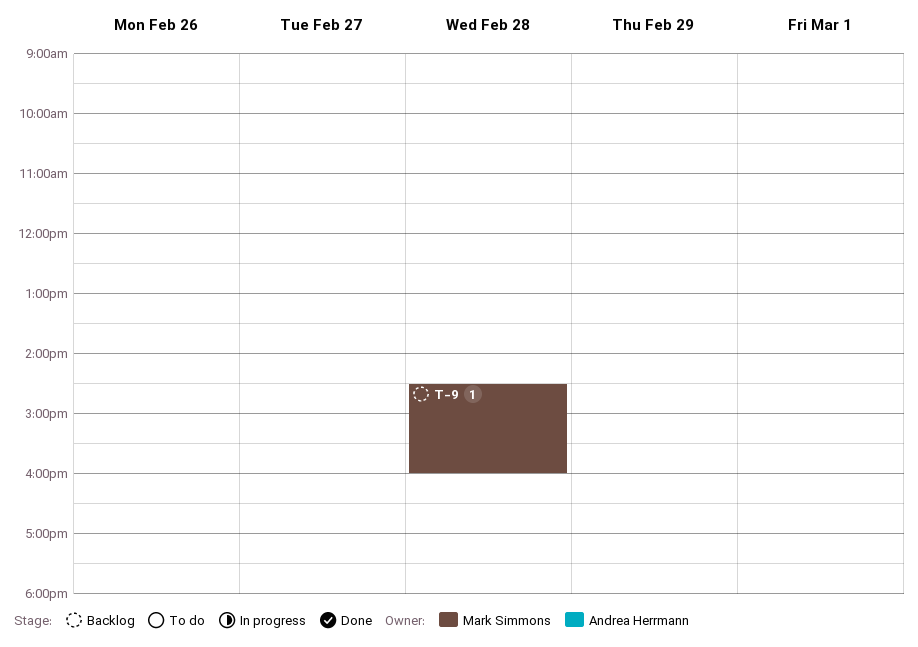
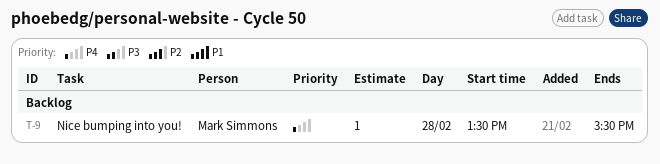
T-9, begins: 14:30 -> 13:30
T-9, ends: 16:00 -> 15:30

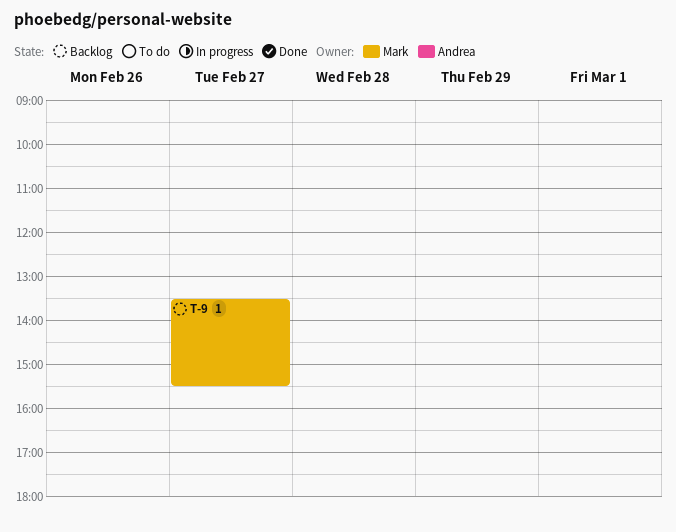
T-9, day: Feb 28 -> Feb 27

